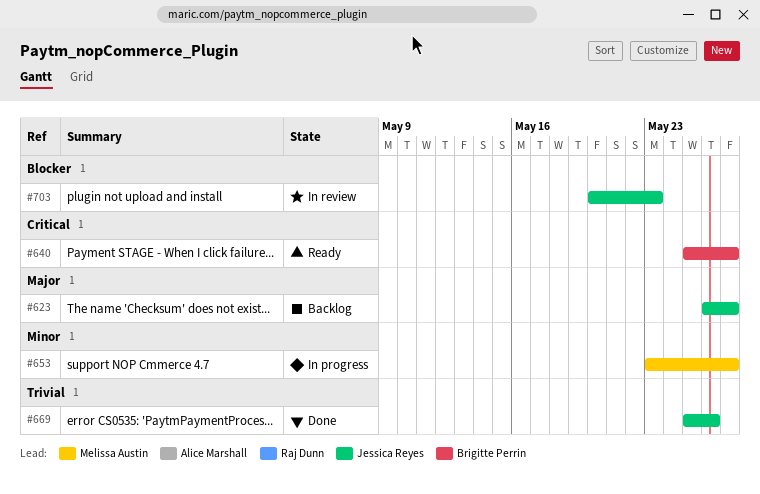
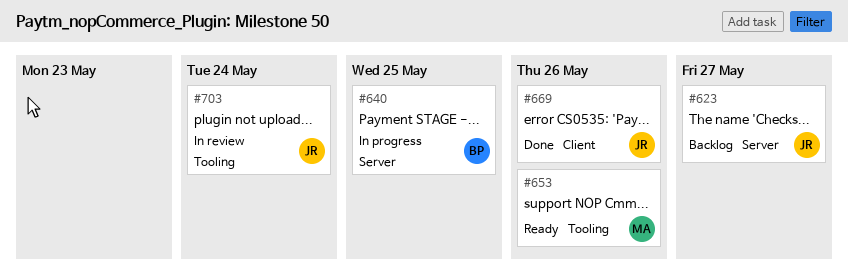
#640, status: Ready -> In progress
#640, due: May 27 -> May 25
#653, status: In progress -> Ready
#653, due: May 27 -> May 26
#703, due: May 23 -> May 24

